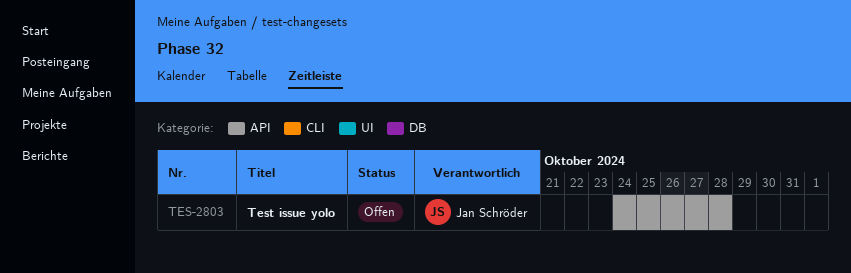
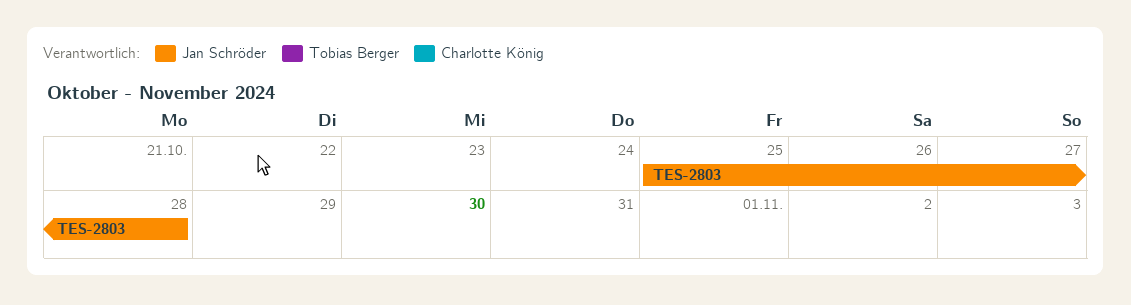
TES-2803, start: Oct 24 -> Oct 25

